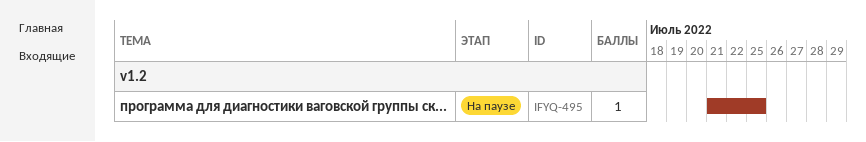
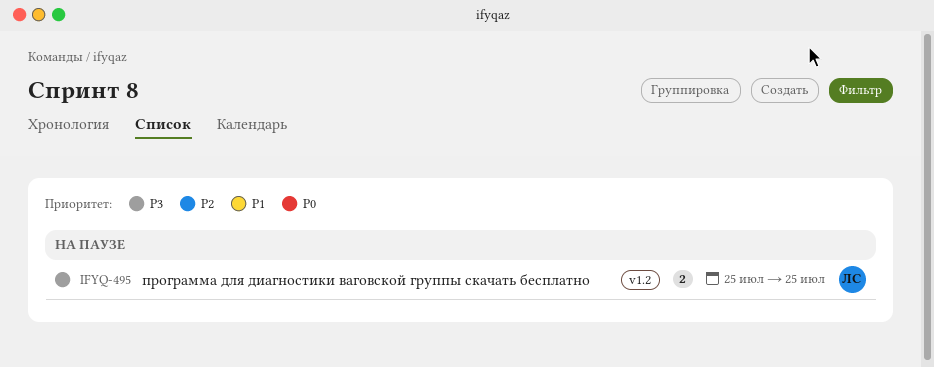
IFYQ-495, estimate: 1 -> 2
IFYQ-495, start: Jul 21 -> Jul 25

